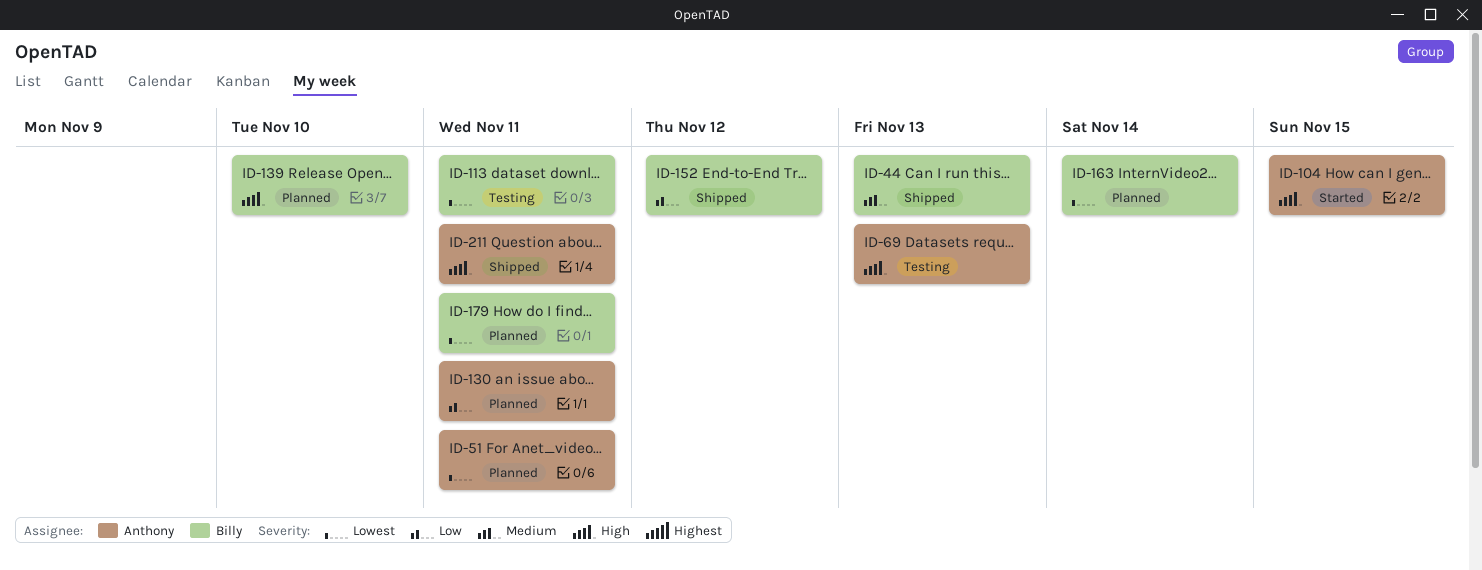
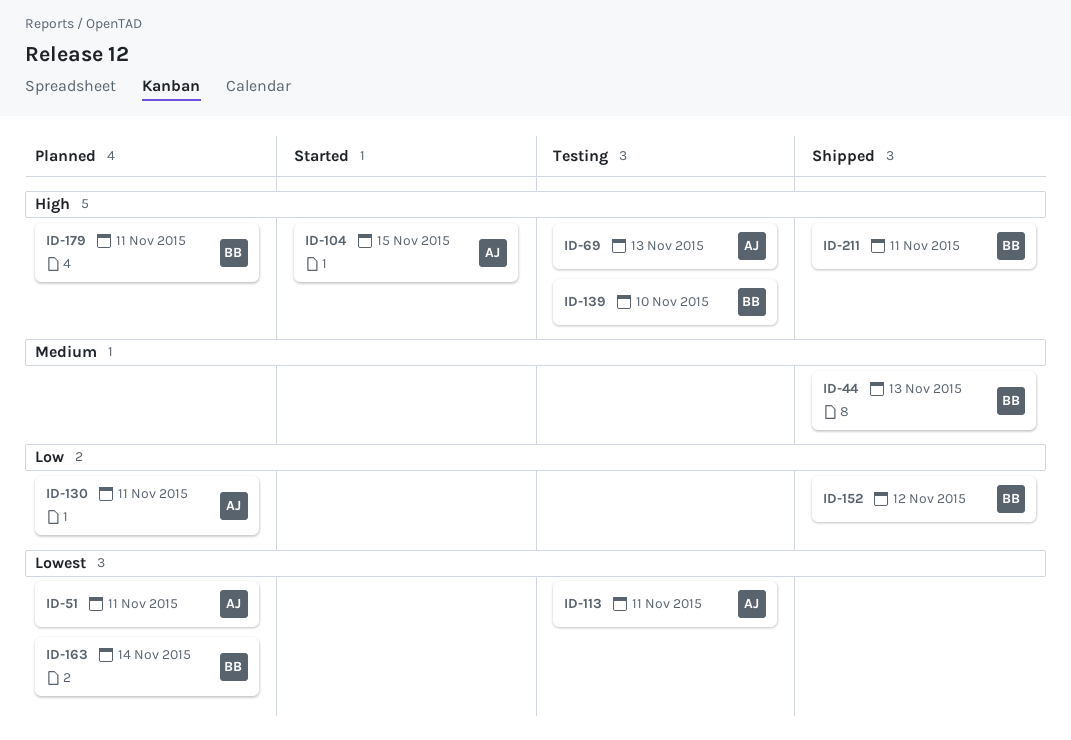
ID-113, owner: Billy -> Anthony
ID-139, status: Planned -> Testing
ID-179, priority: Lowest -> High
ID-211, owner: Anthony -> Billy

